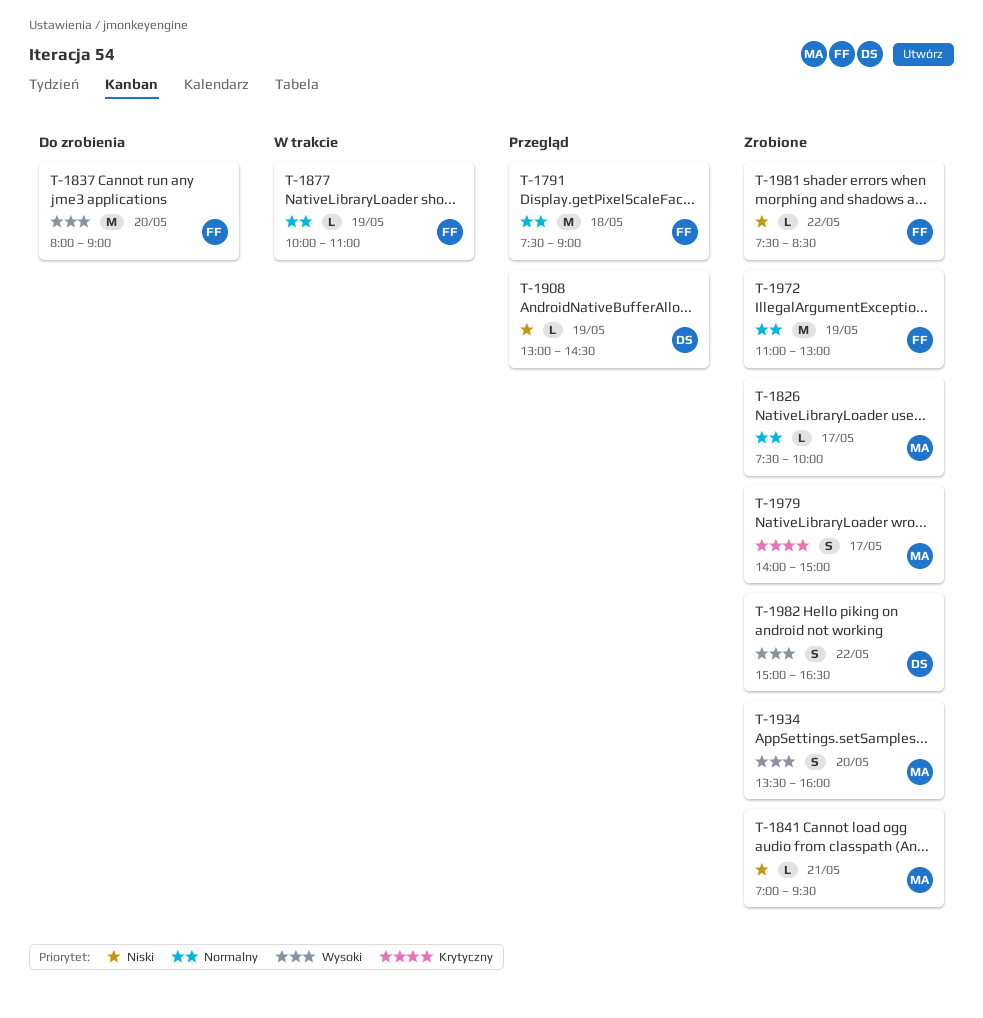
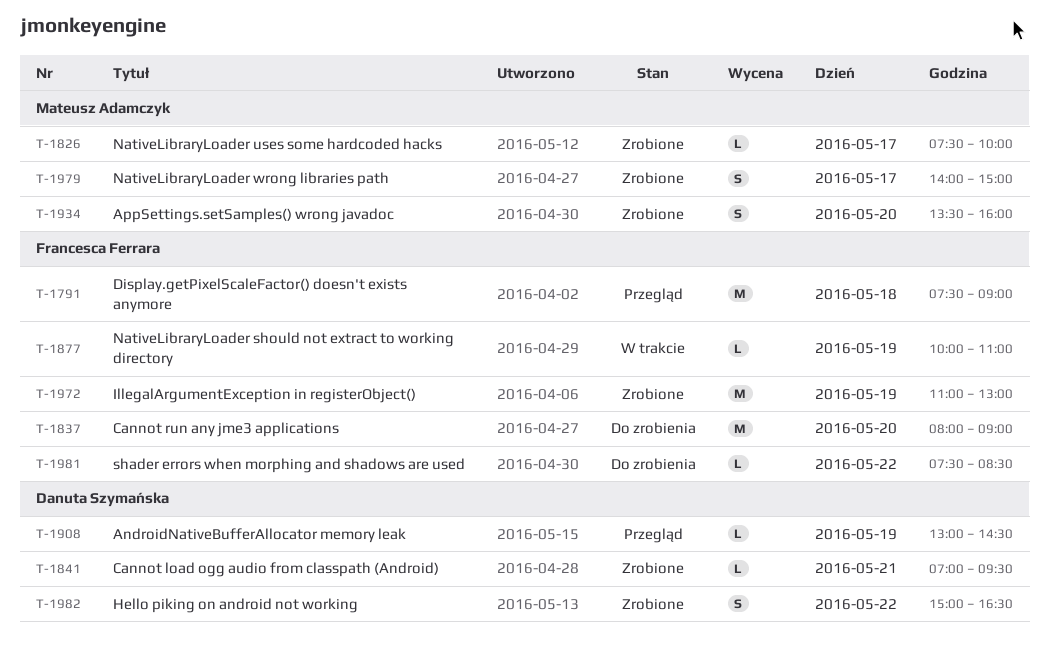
T-1841, owner: Mateusz Adamczyk -> Danuta Szymańska
T-1981, status: Zrobione -> Do zrobienia

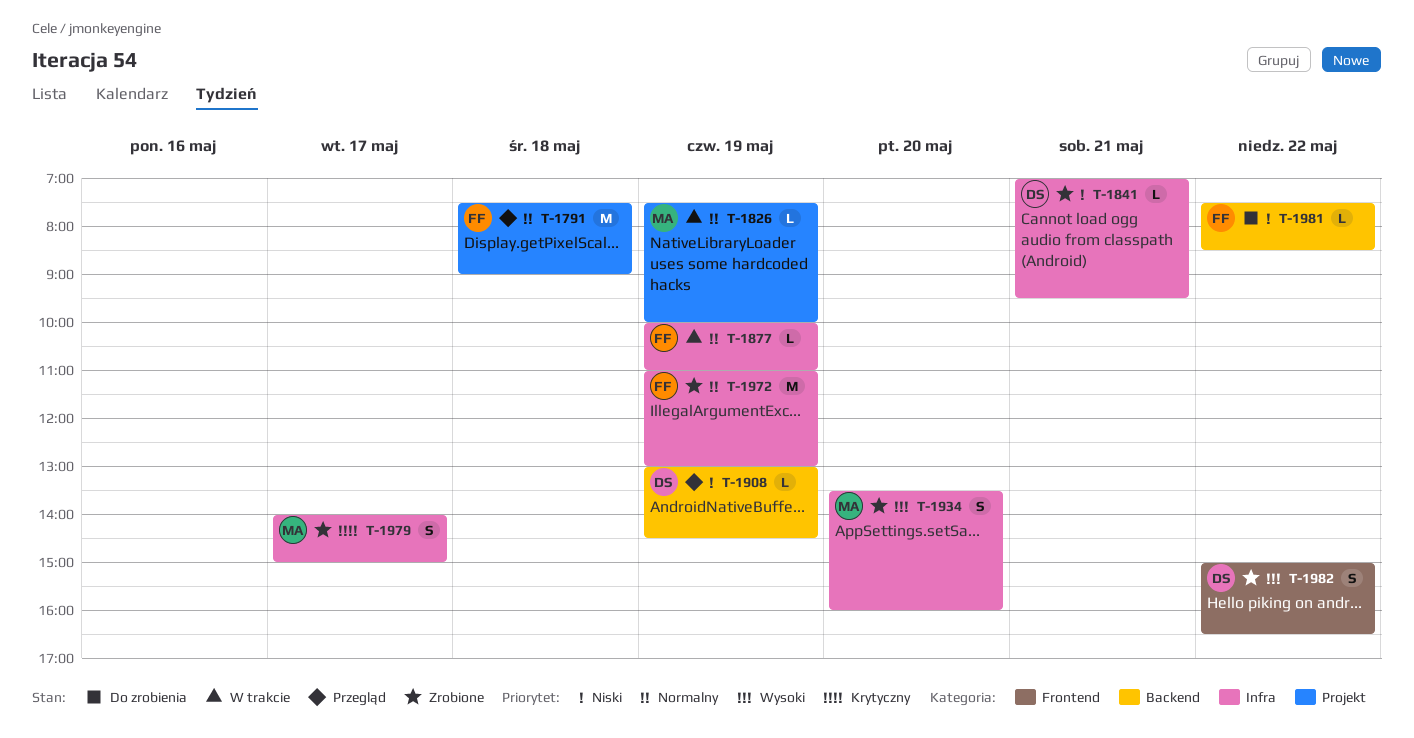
T-1826, status: Zrobione -> W trakcie
T-1826, day: May 17 -> May 19
T-1837: present -> none

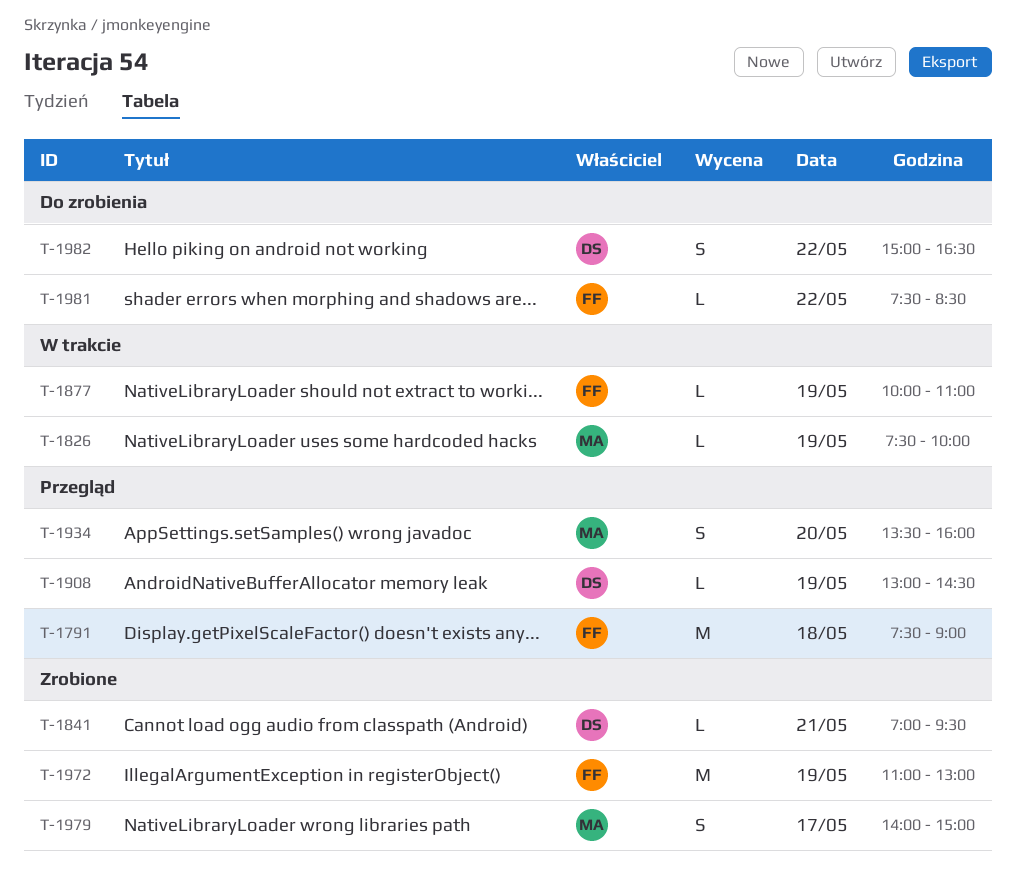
T-1934, status: Zrobione -> Przegląd
T-1982, status: Zrobione -> Do zrobienia

